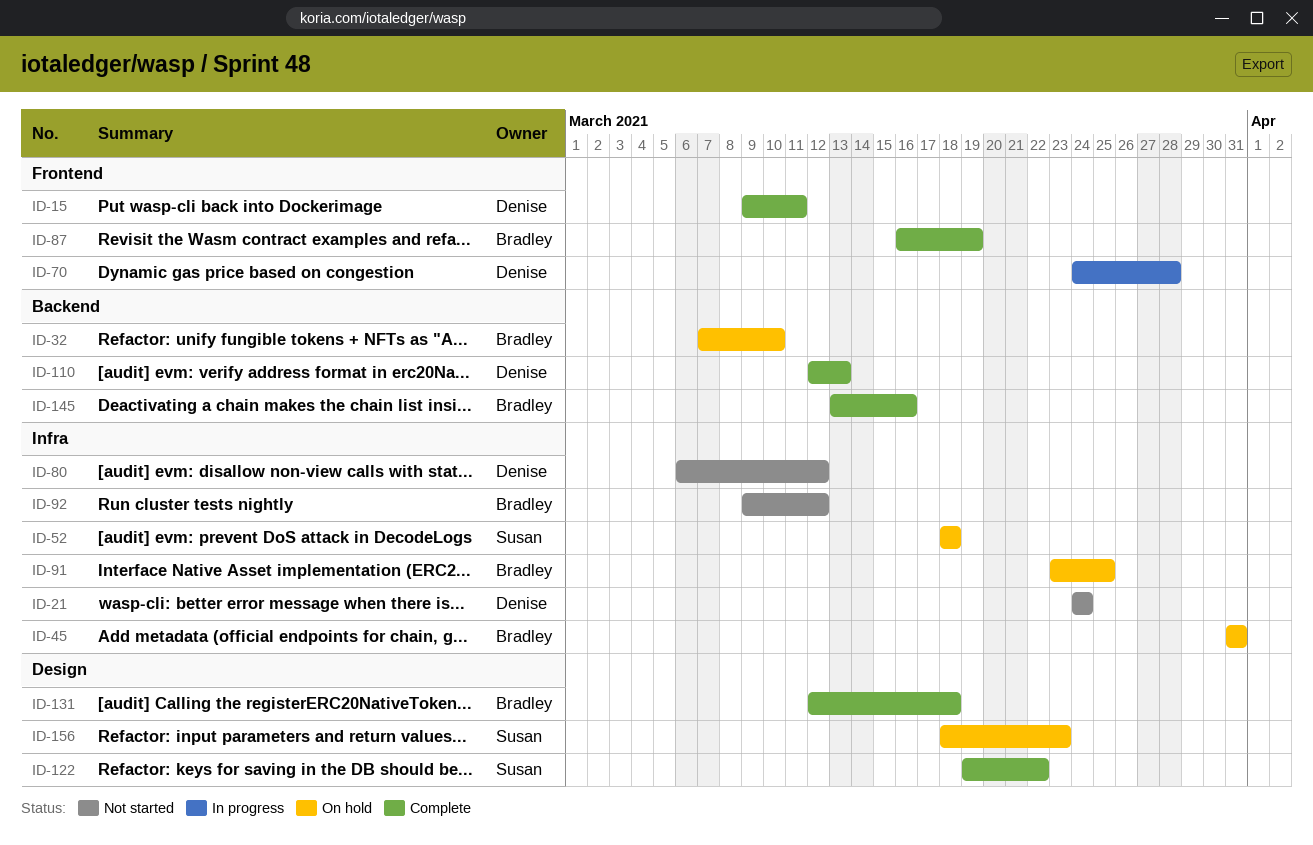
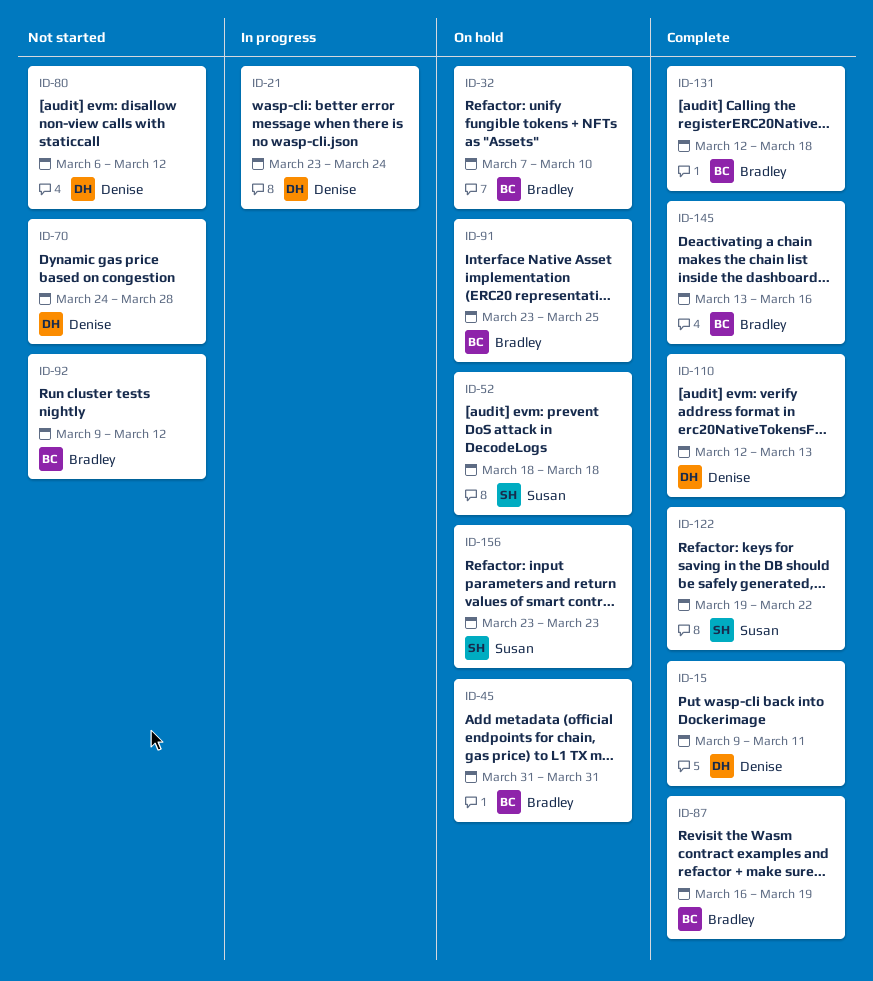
ID-21, status: Not started -> In progress
ID-21, start: Mar 24 -> Mar 23
ID-70, status: In progress -> Not started
ID-156, start: Mar 18 -> Mar 23

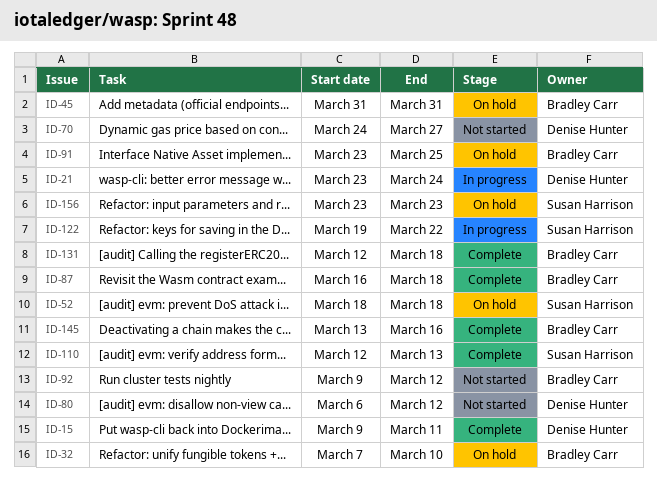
ID-70, due: Mar 28 -> Mar 27
ID-87, due: Mar 19 -> Mar 18
ID-110, owner: Denise Hunter -> Susan Harrison
ID-122, status: Complete -> In progress

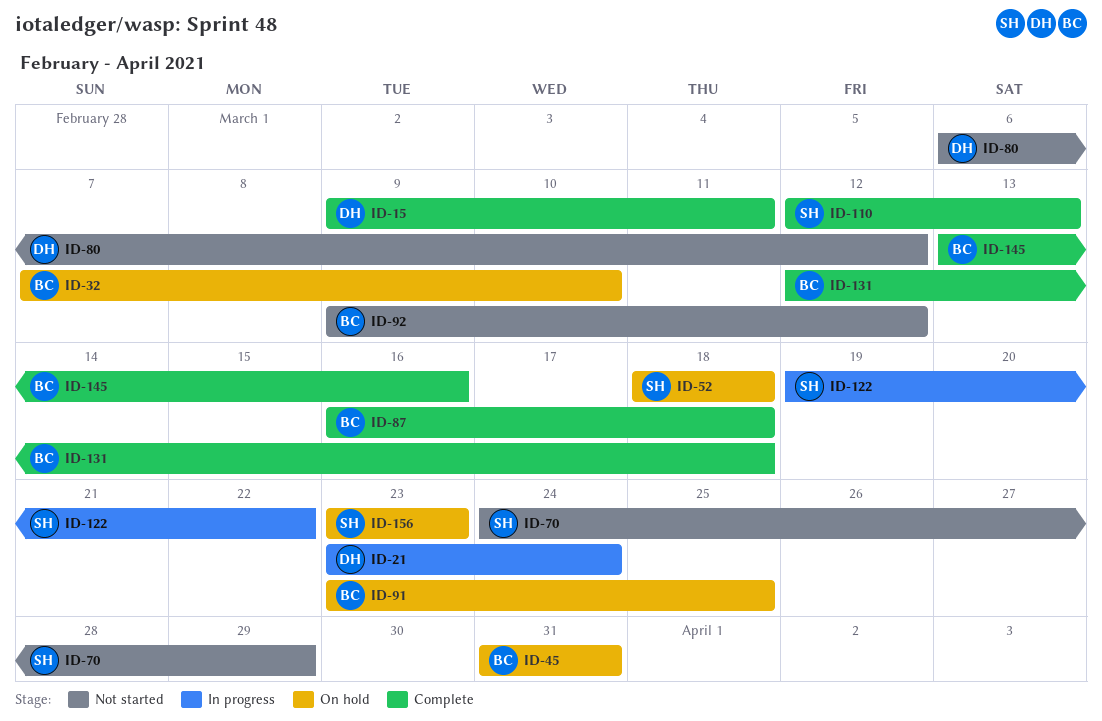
ID-70, owner: Denise Hunter -> Susan Harrison
ID-70, due: Mar 27 -> Mar 29

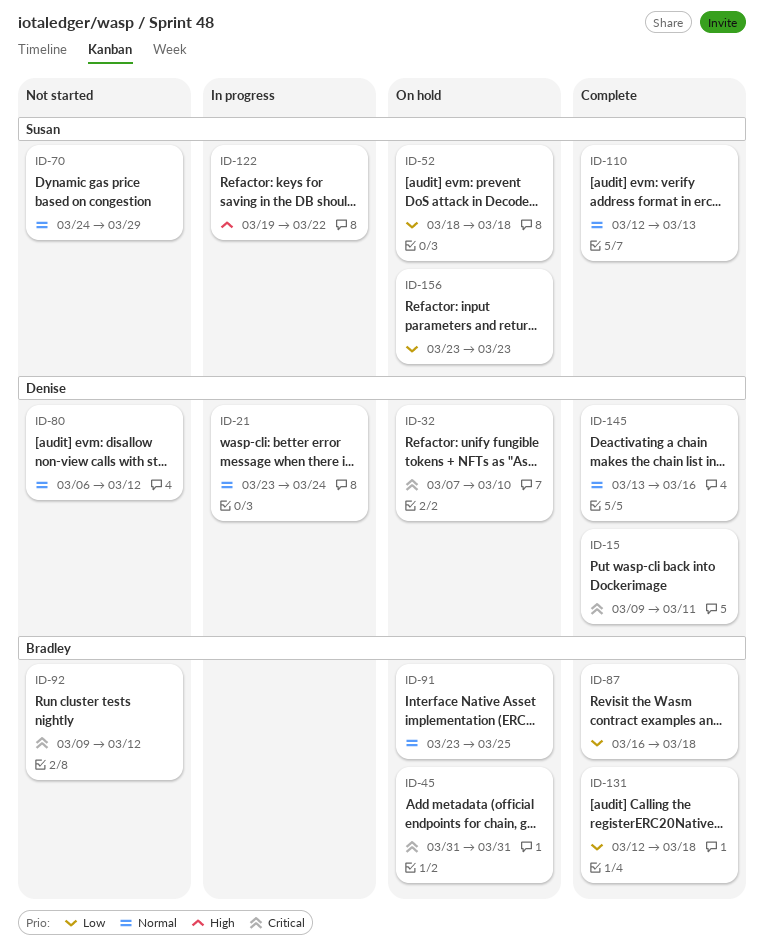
ID-32, owner: Bradley -> Denise
ID-145, owner: Bradley -> Denise

